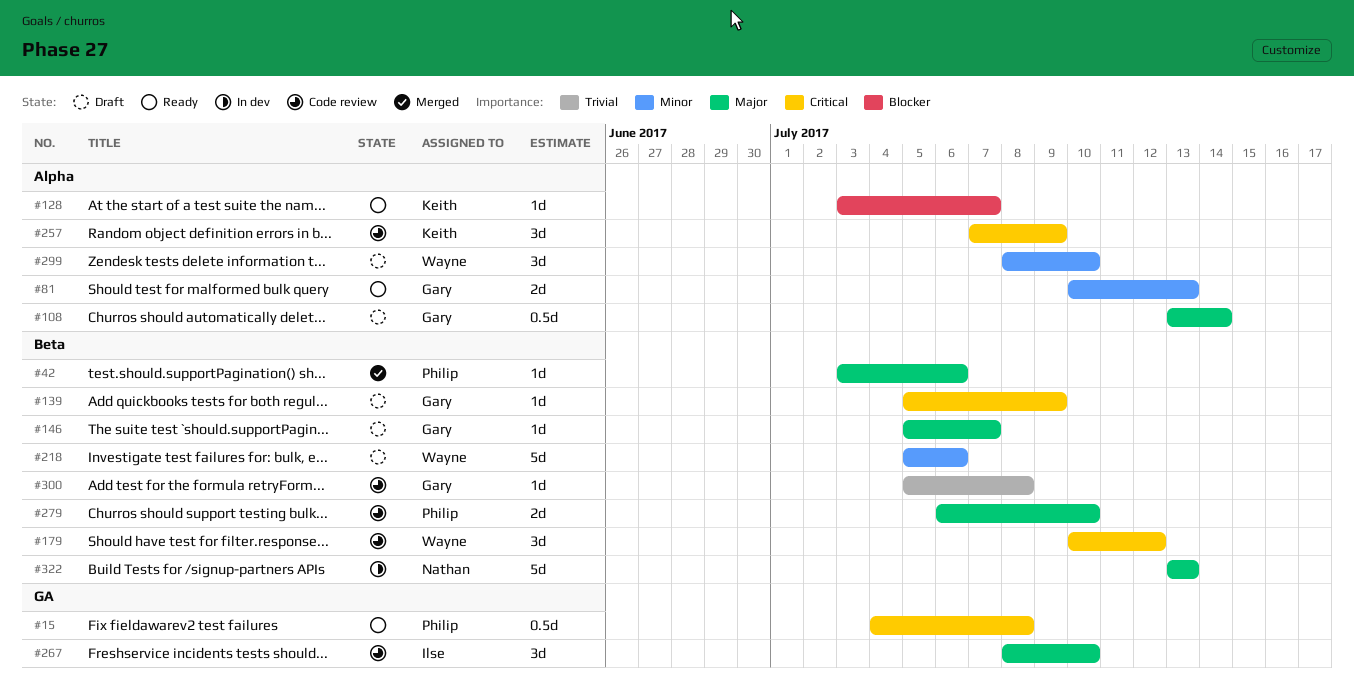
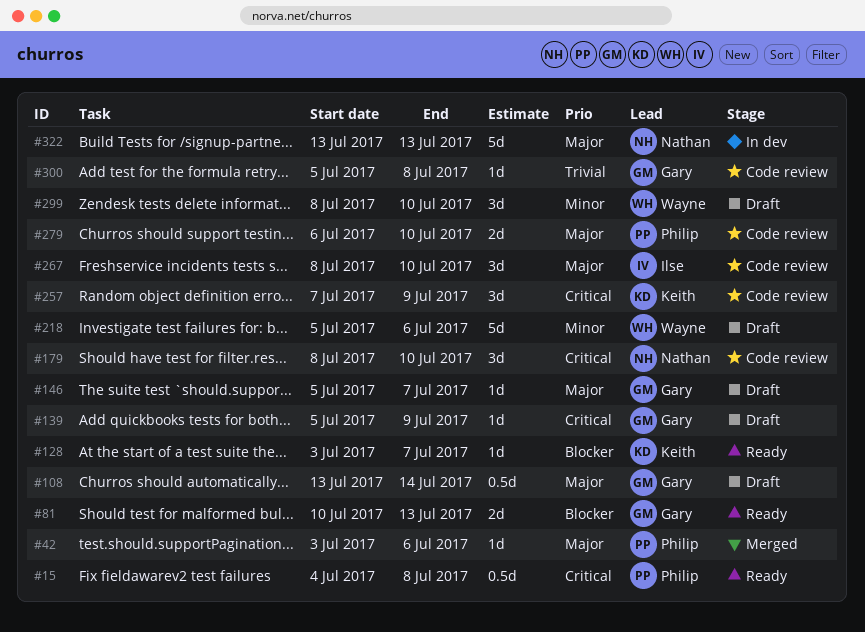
#81, priority: Minor -> Blocker
#179, owner: Wayne -> Nathan
#179, start: Jul 10 -> Jul 8
#179, due: Jul 12 -> Jul 10

